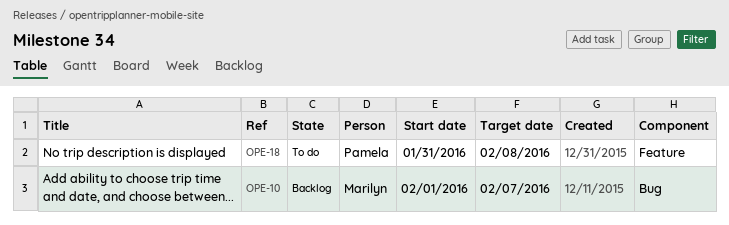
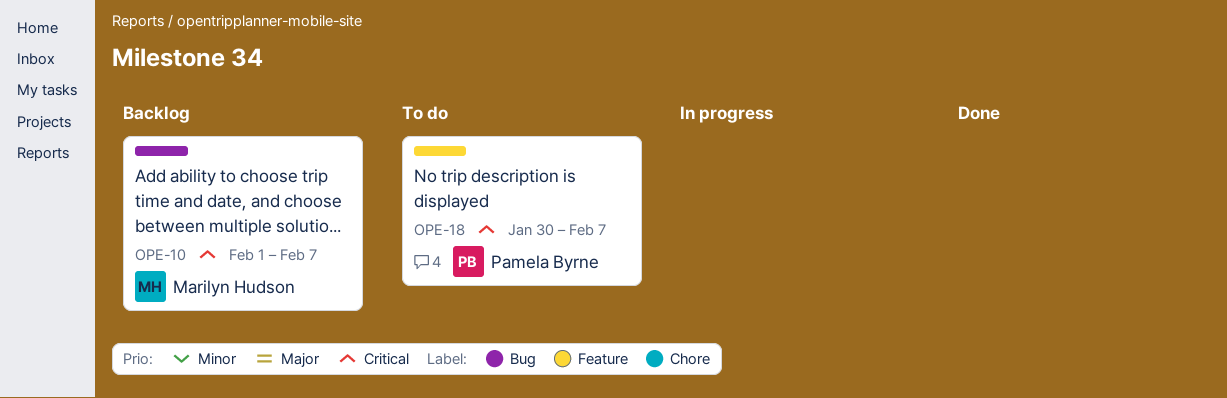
OPE-18, start: Jan 31 -> Jan 30
OPE-18, due: Feb 8 -> Feb 7

